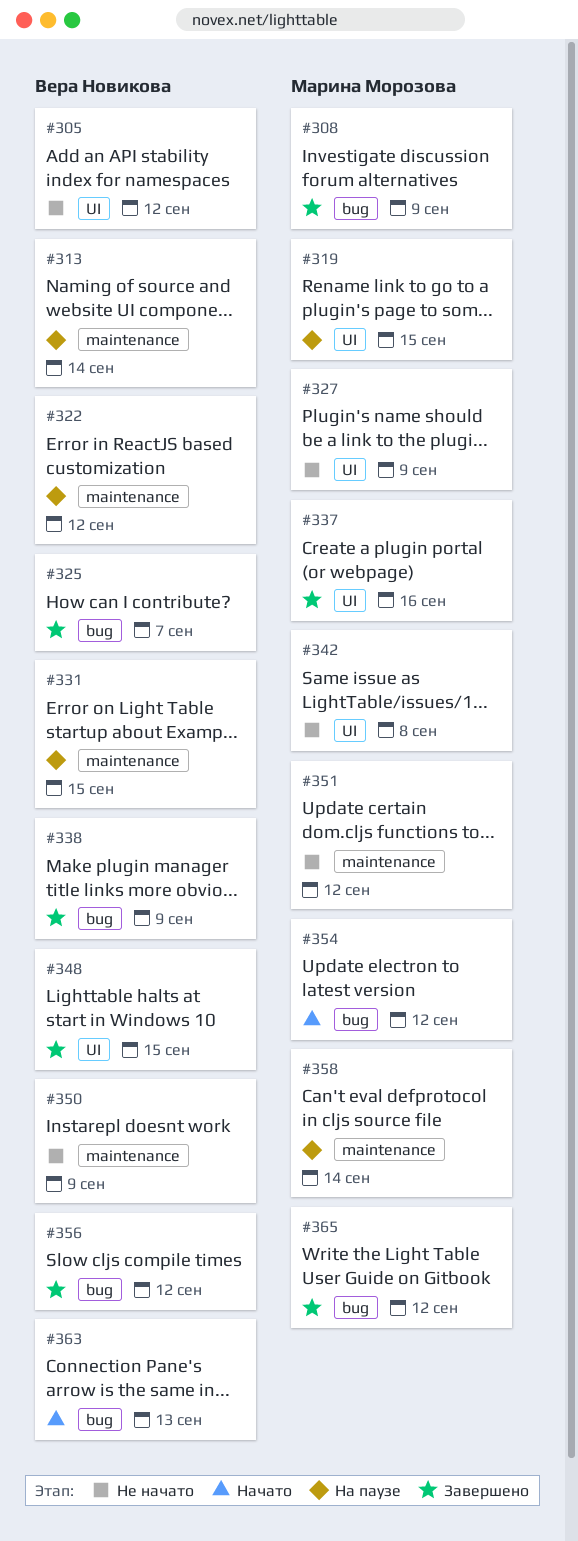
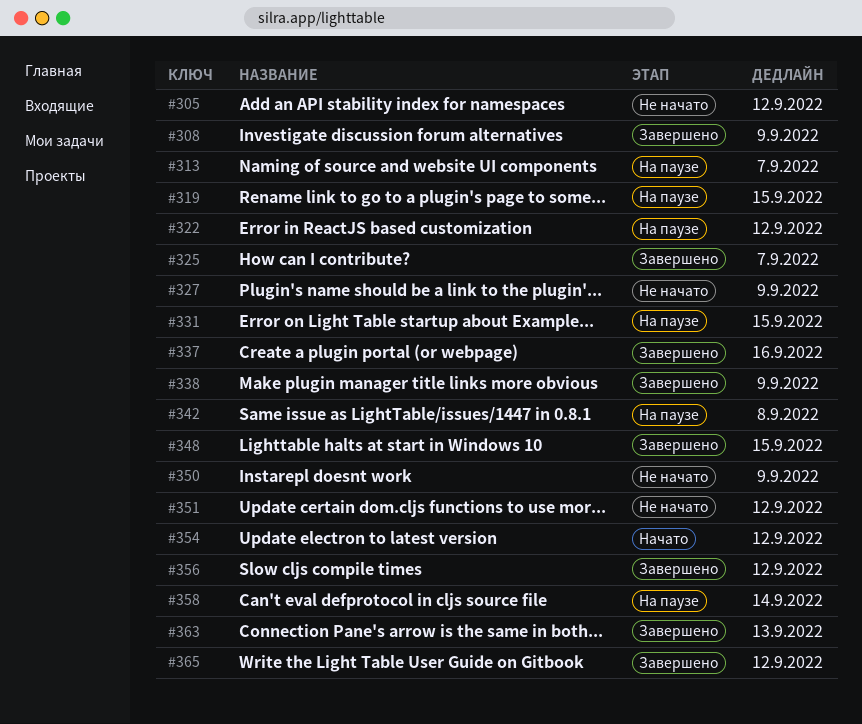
#313, due: Sep 14 -> Sep 7
#342, status: Не начато -> На паузе
#363, status: Начато -> Завершено

